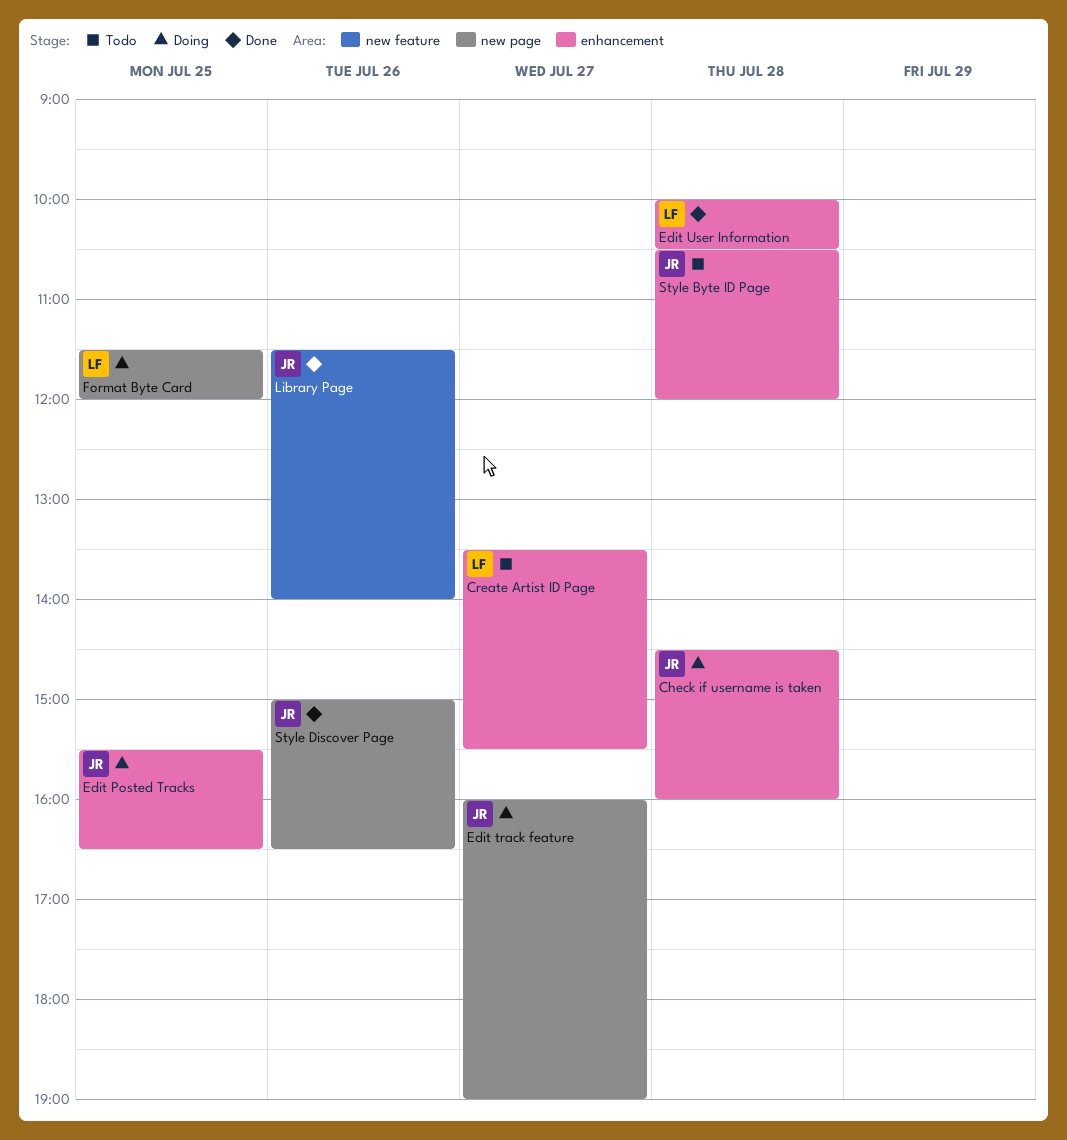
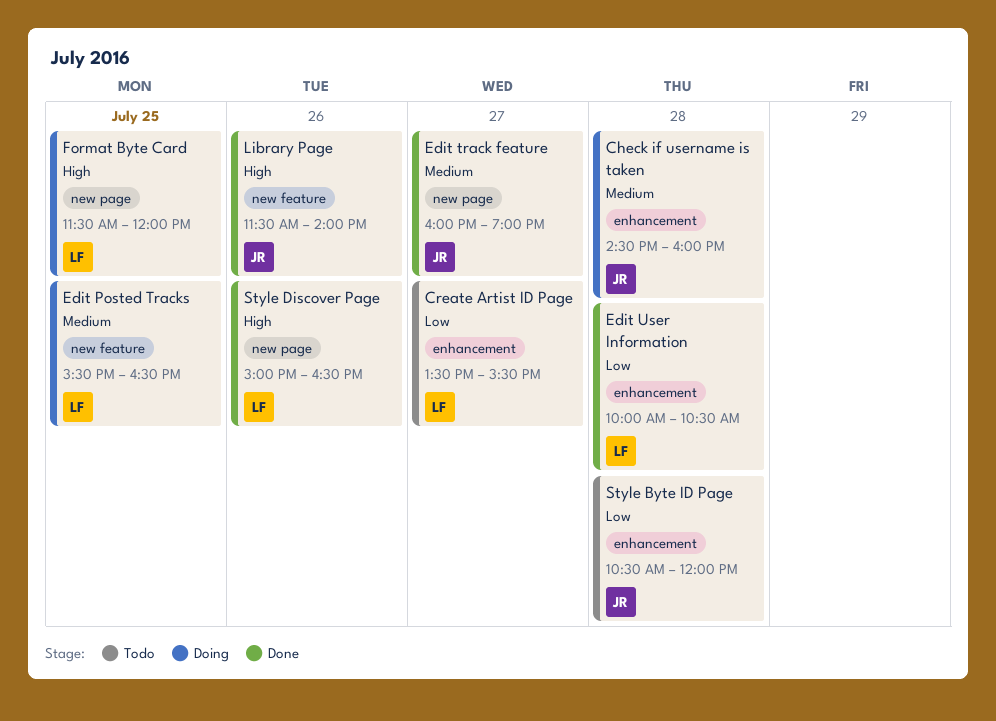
Edit Posted Tracks, owner: JR -> LF
Edit Posted Tracks, label: enhancement -> new feature
Edit track feature, status: Doing -> Done
Style Discover Page, owner: JR -> LF

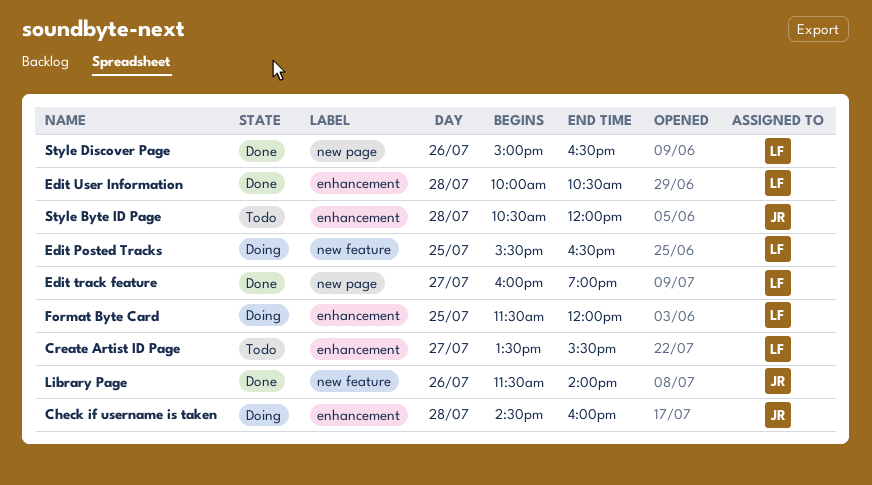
Edit track feature, owner: JR -> LF
Format Byte Card, label: new page -> enhancement

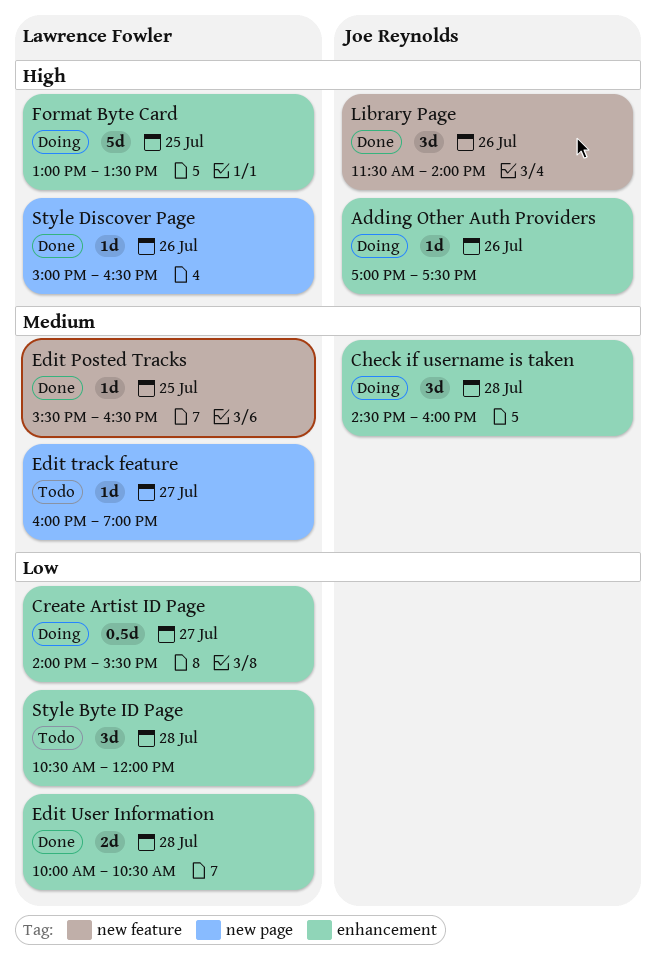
Adding Other Auth Providers: none -> present
Create Artist ID Page, status: Todo -> Doing
Create Artist ID Page, begins: 13:30 -> 14:00
Edit Posted Tracks, status: Doing -> Done
Edit track feature, status: Done -> Todo
Format Byte Card, begins: 11:30 -> 13:00
Format Byte Card, ends: 12:00 -> 13:30
Style Byte ID Page, owner: Joe Reynolds -> Lawrence Fowler

